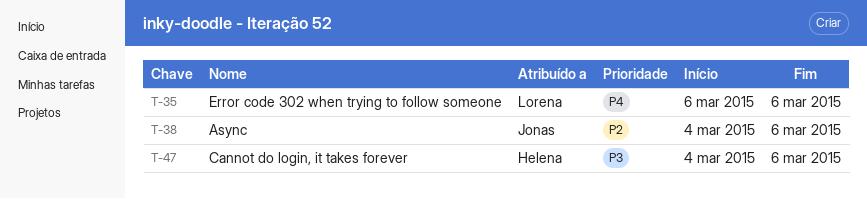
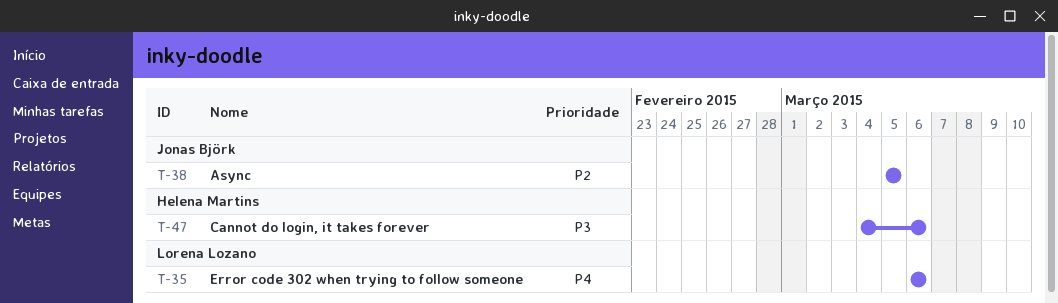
T-38, start: Mar 4 -> Mar 5
T-38, due: Mar 6 -> Mar 5

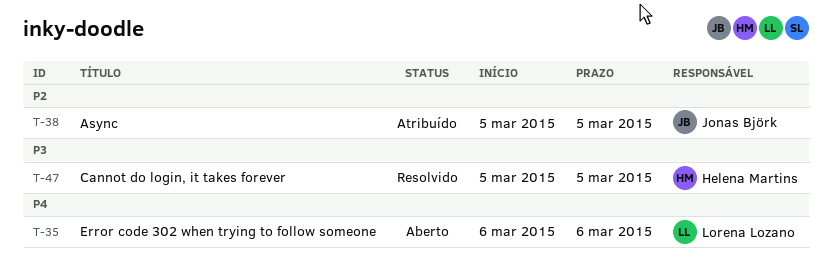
T-47, start: Mar 4 -> Mar 5
T-47, due: Mar 6 -> Mar 5

